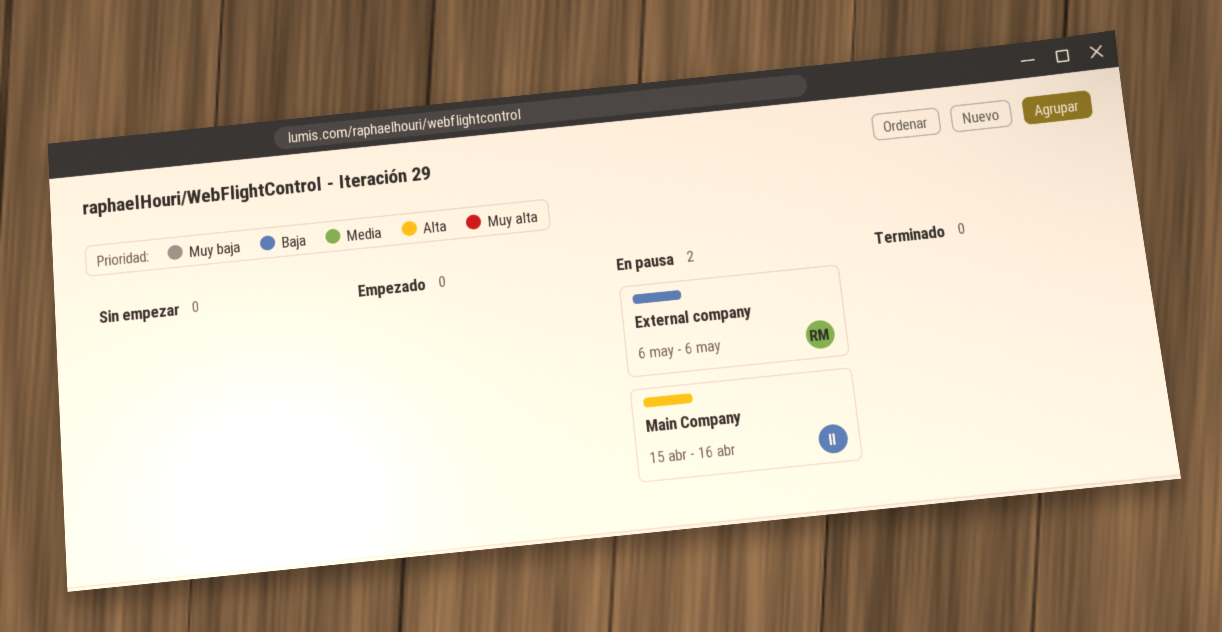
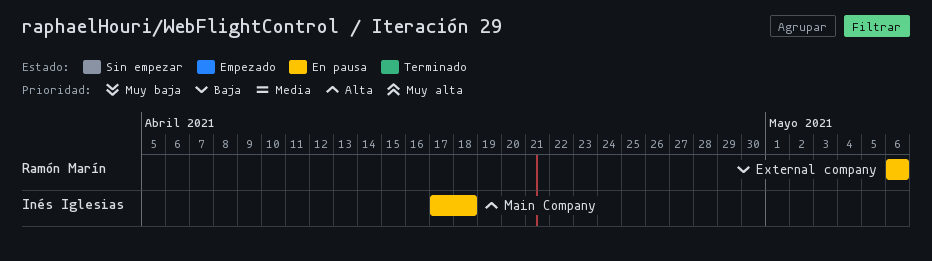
Main Company, start: Apr 15 -> Apr 17
Main Company, due: Apr 16 -> Apr 18

